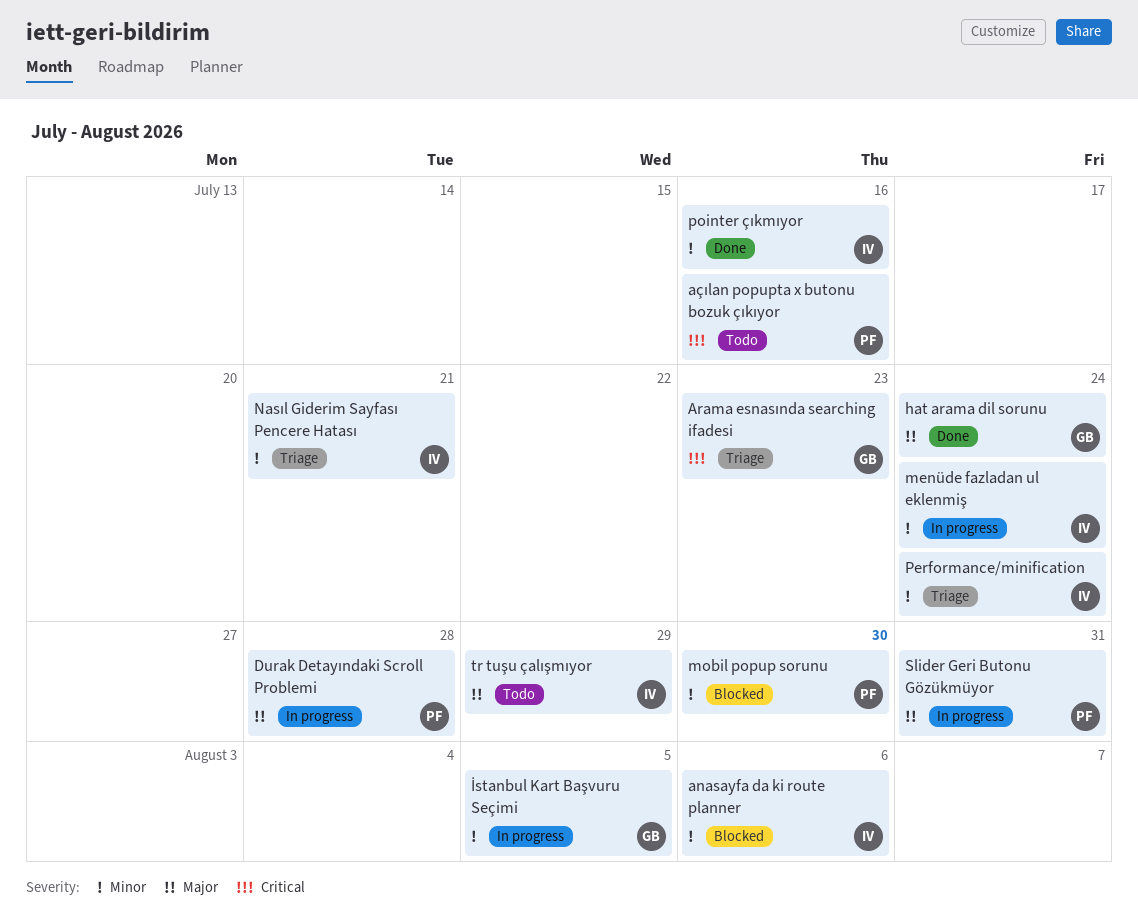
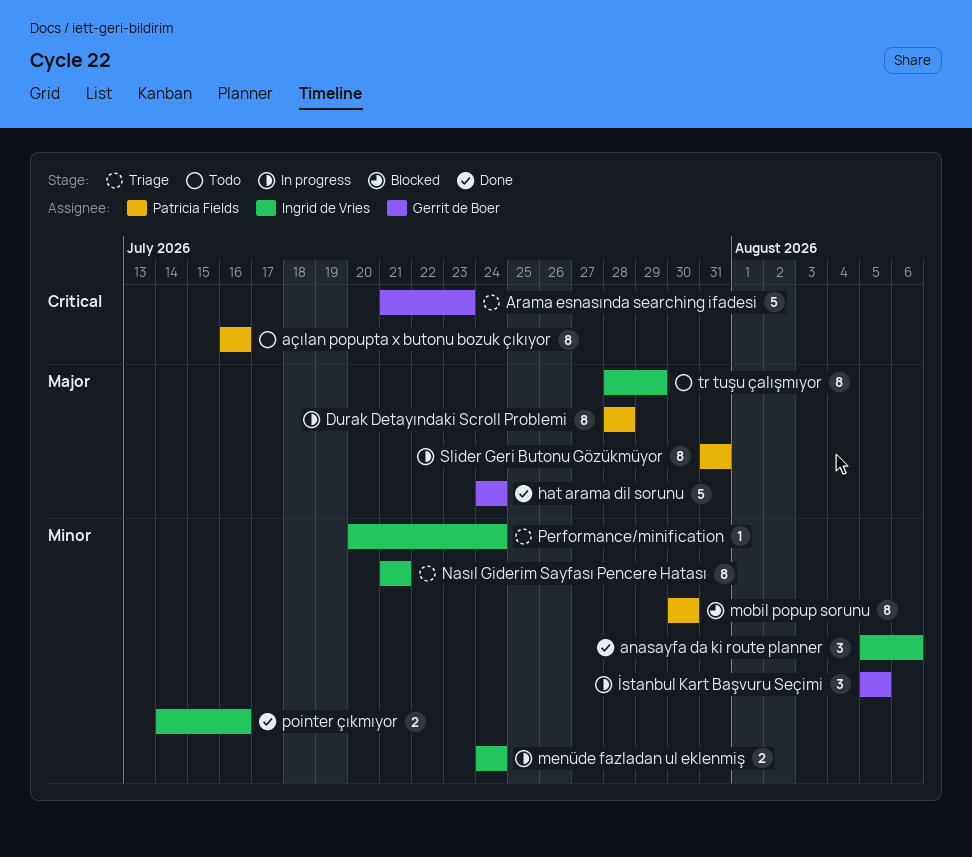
anasayfa da ki route planner, status: Blocked -> Done

